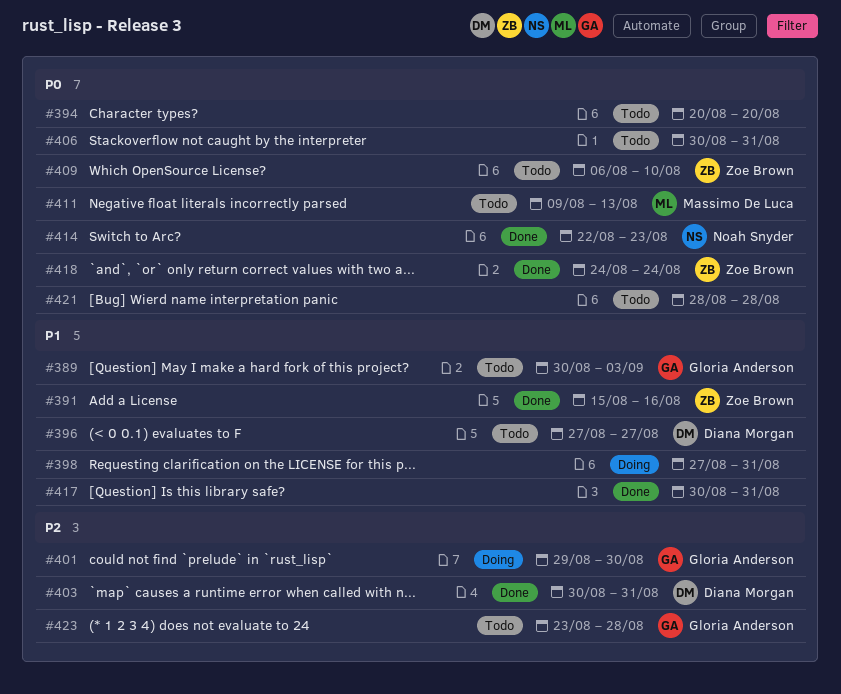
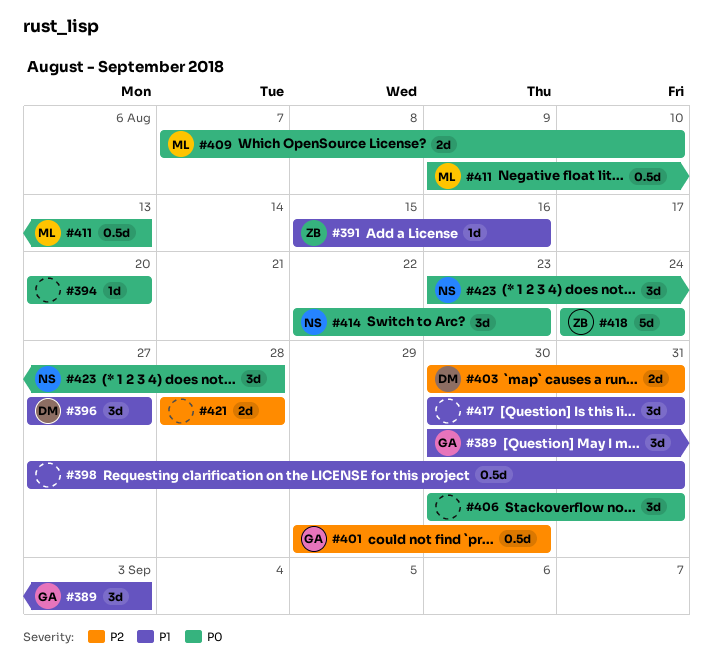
#409, owner: Zoe Brown -> Massimo De Luca
#409, start: Aug 6 -> Aug 7
#421, priority: P0 -> P2
#423, owner: Gloria Anderson -> Noah Snyder
#423, priority: P2 -> P0

